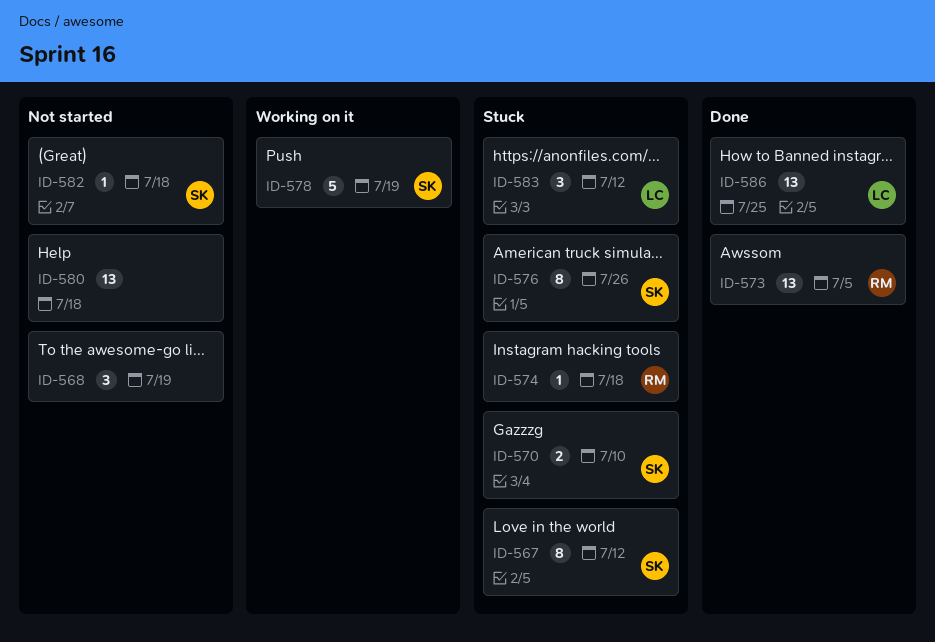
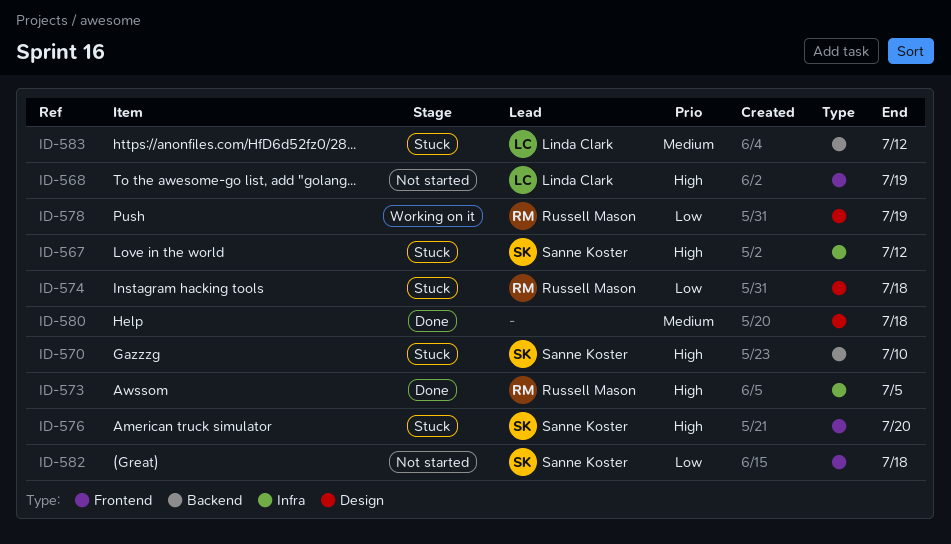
ID-568, owner: none -> Linda Clark
ID-576, due: Jul 26 -> Jul 20
ID-578, owner: Sanne Koster -> Russell Mason
ID-580, status: Not started -> Done
ID-586: present -> none

